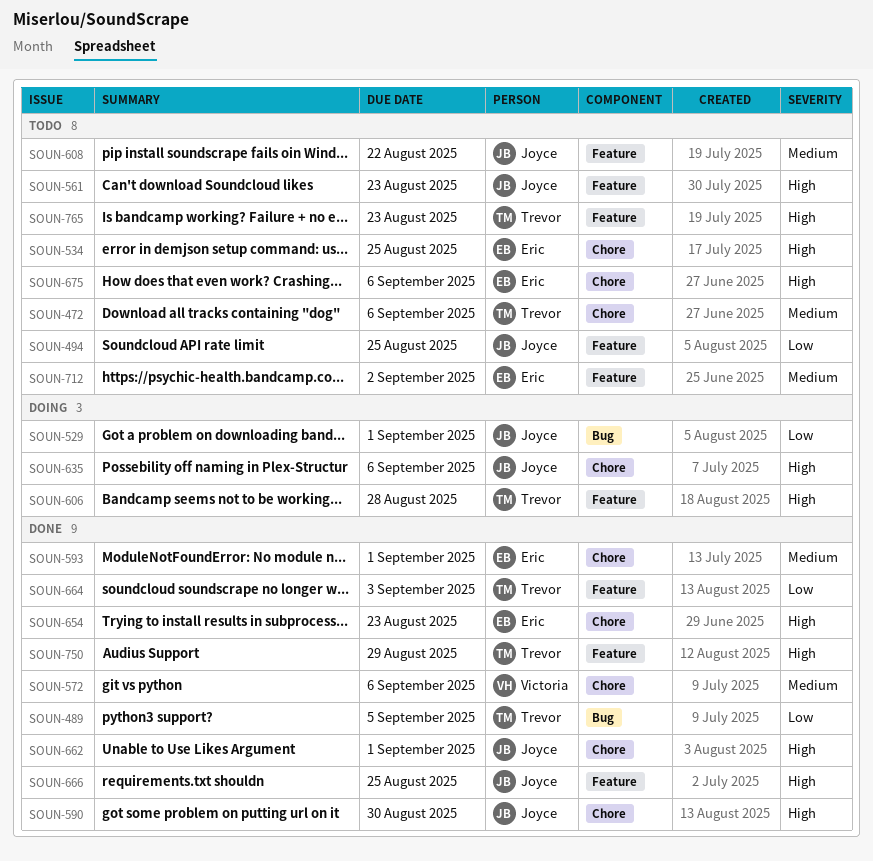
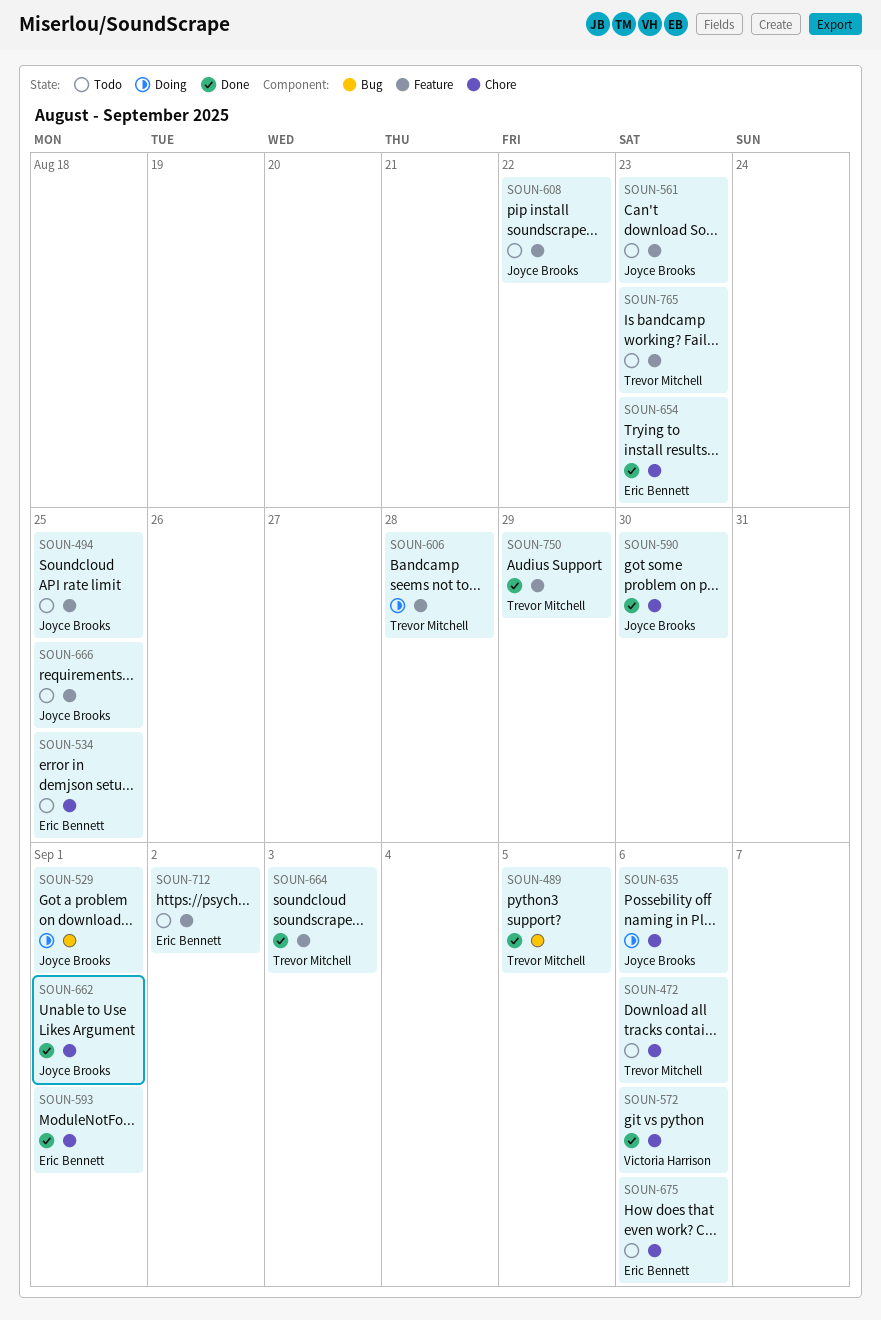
SOUN-666, status: Done -> Todo

